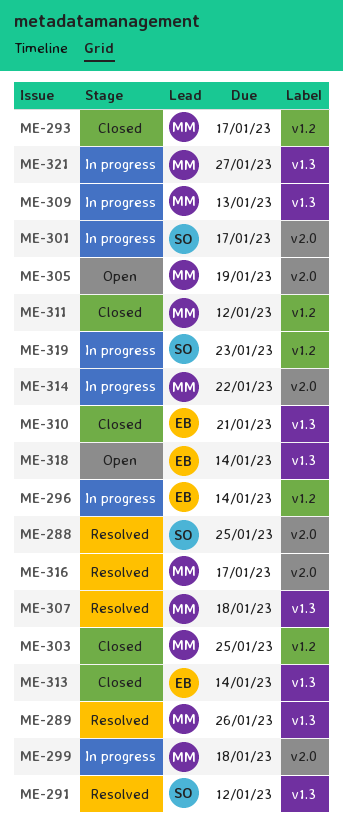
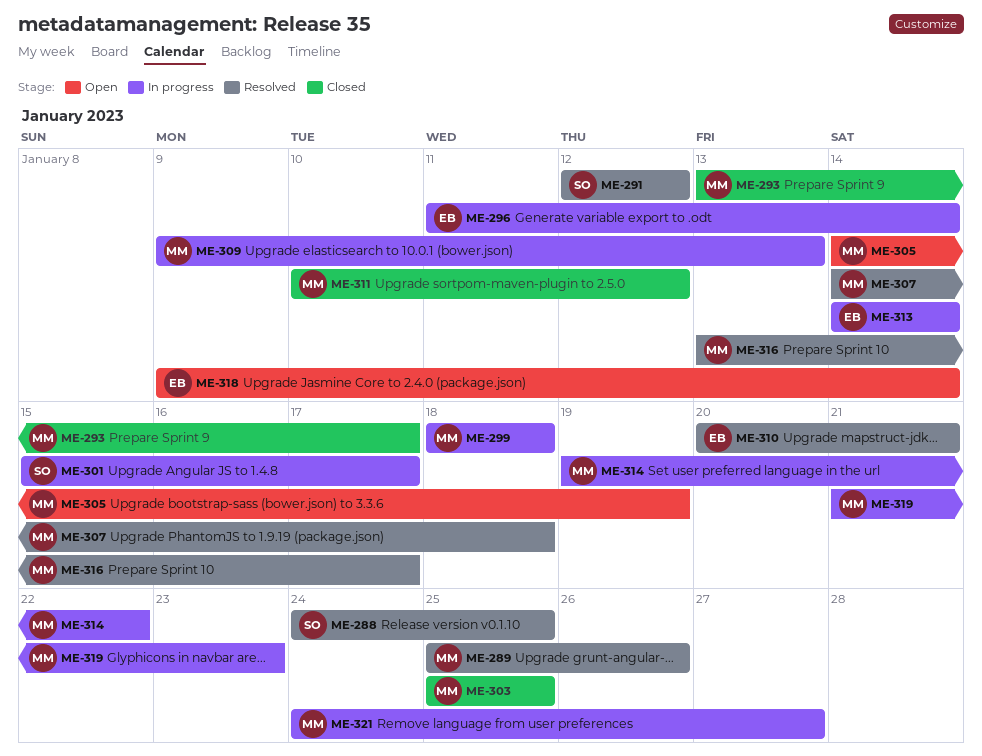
ME-310, status: Closed -> Resolved
ME-313, status: Closed -> In progress
ME-319, owner: SO -> MM

